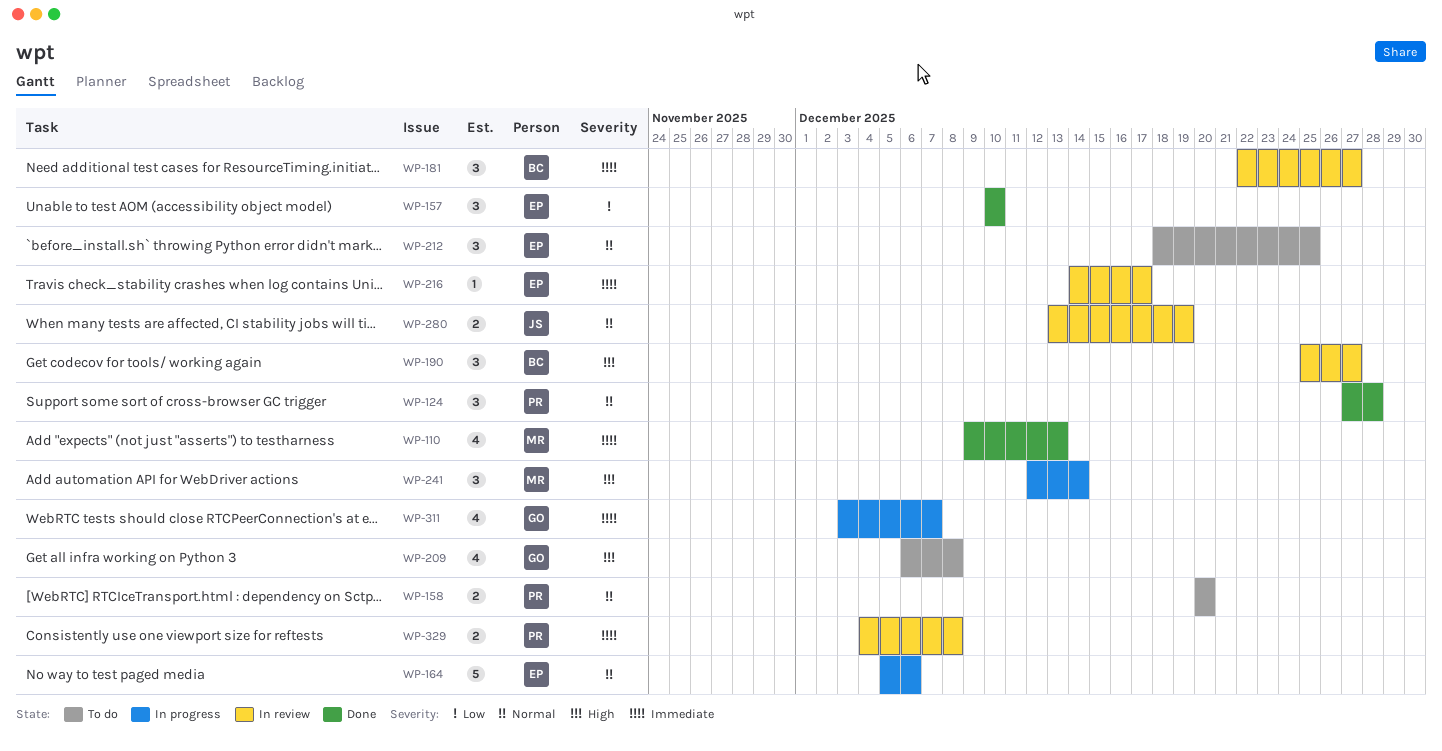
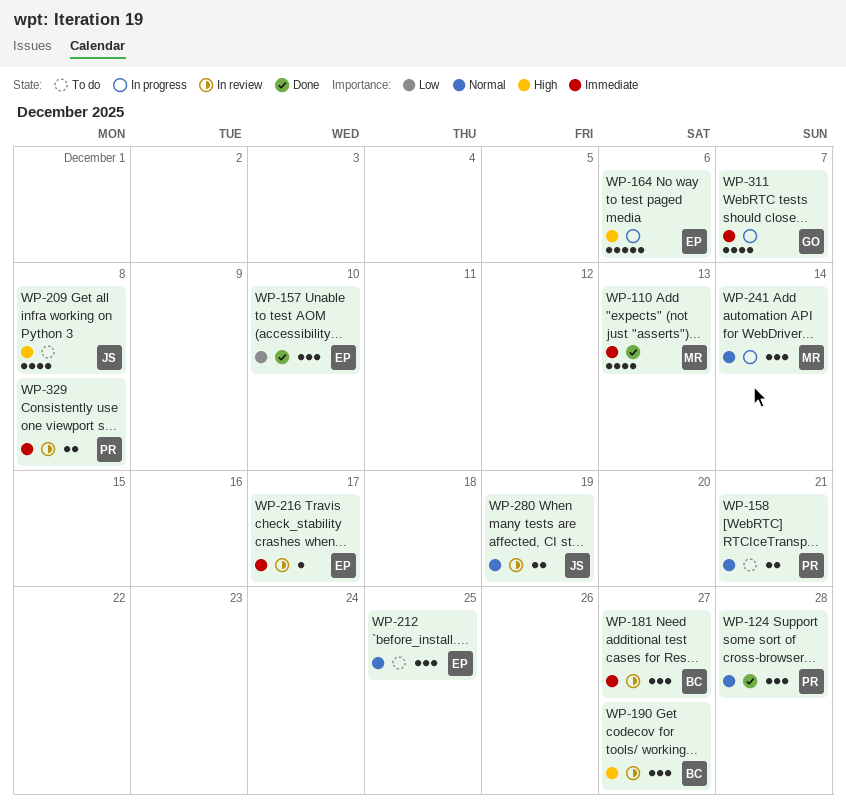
WP-158, due: Dec 20 -> Dec 21
WP-164, priority: Normal -> High
WP-209, owner: GO -> JS
WP-241, priority: High -> Normal

